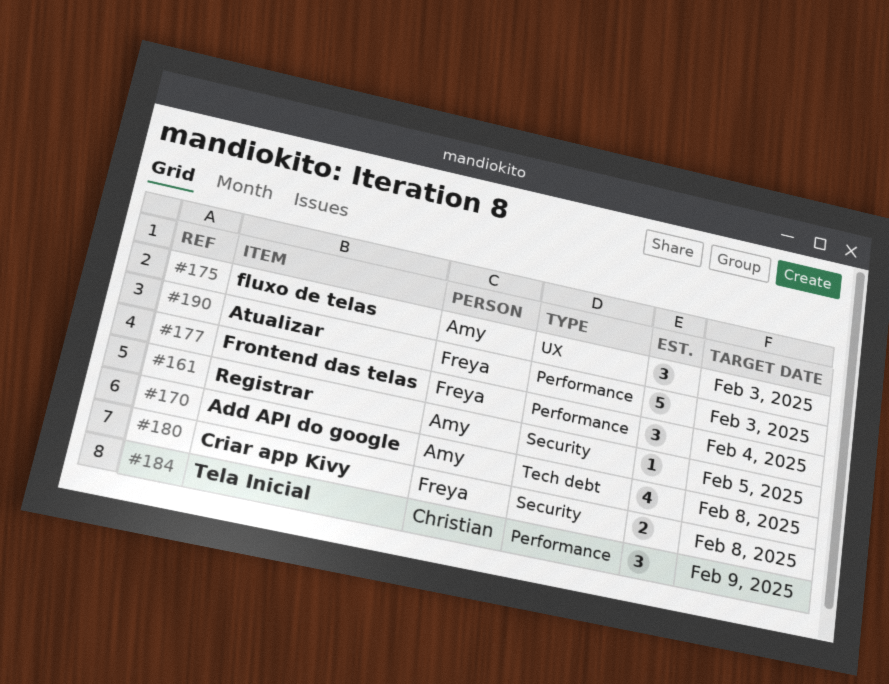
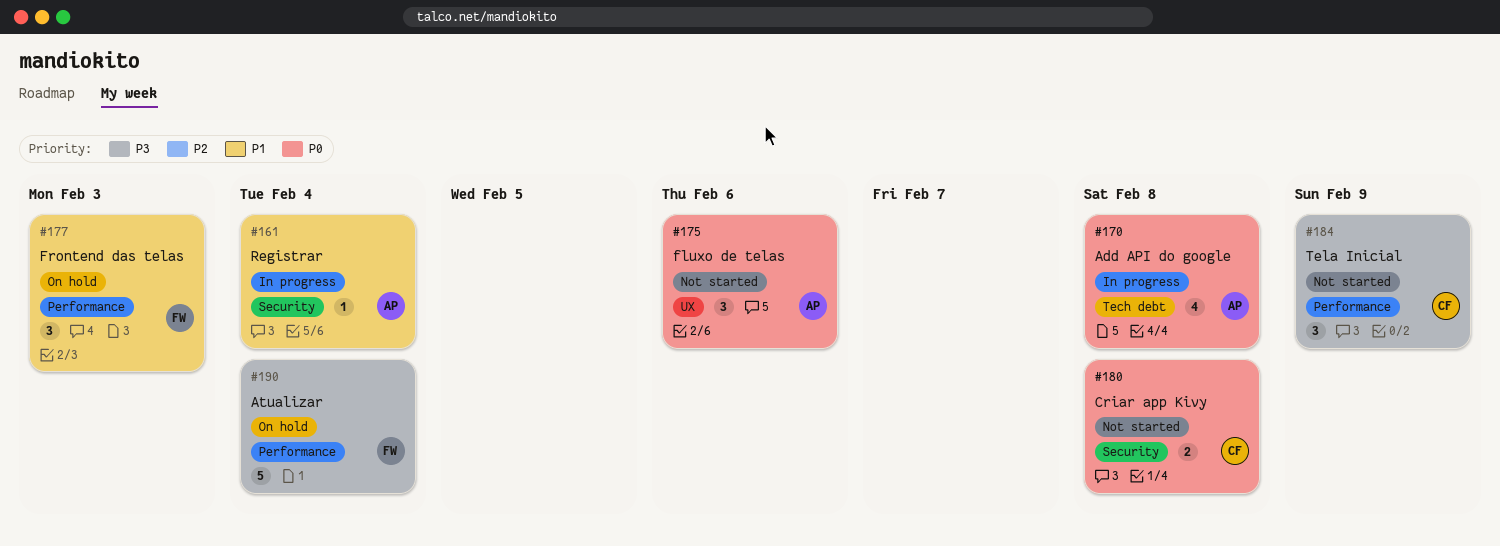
#161, due: Feb 5 -> Feb 4
#175, due: Feb 3 -> Feb 6
#177, due: Feb 4 -> Feb 3
#180, owner: Freya -> Christian
#190, due: Feb 3 -> Feb 4

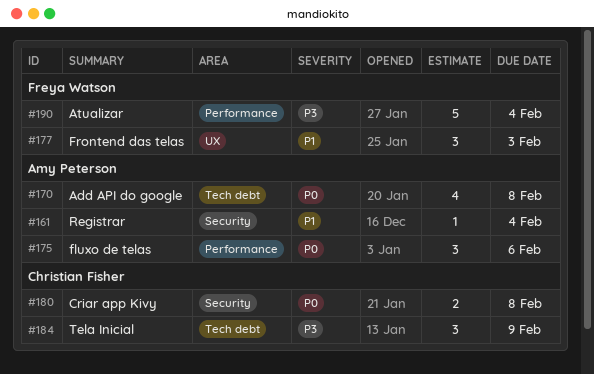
#175, label: UX -> Performance
#177, label: Performance -> UX
#184, label: Performance -> Tech debt

